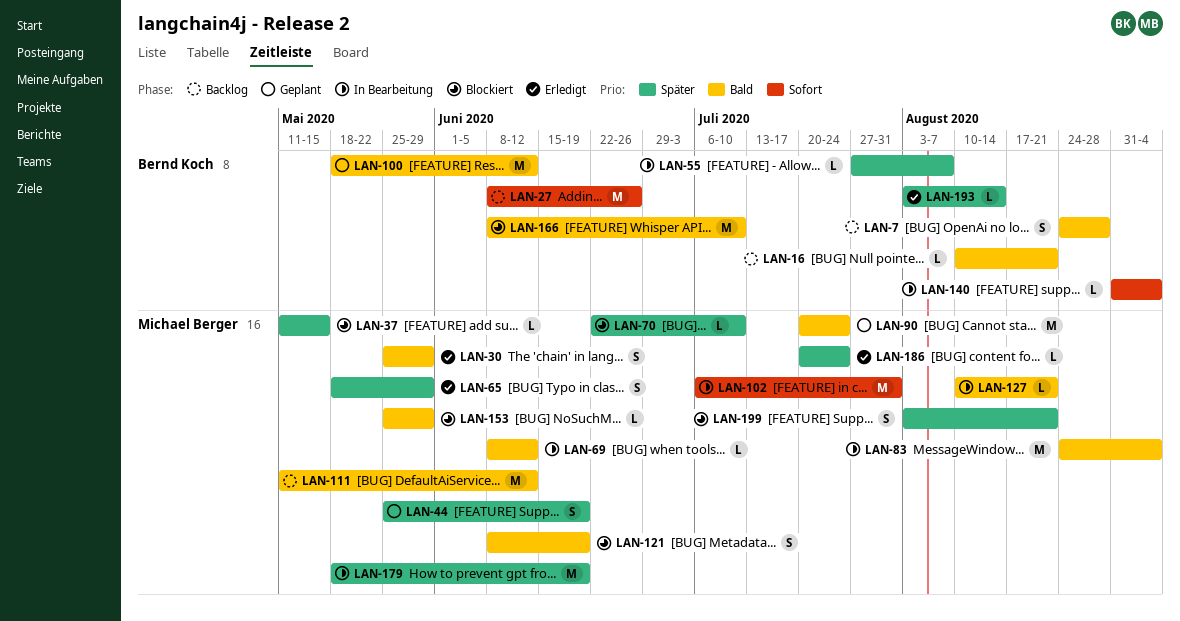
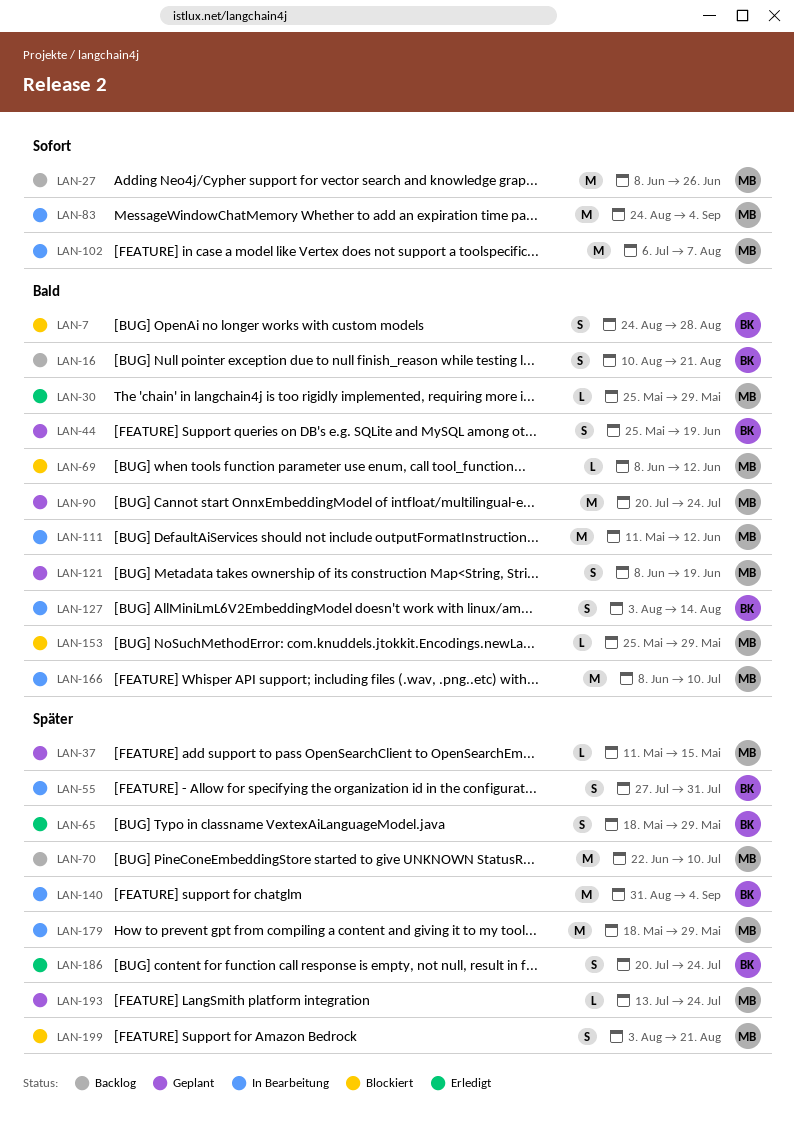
LAN-7, status: Backlog -> Blockiert
LAN-16, estimate: L -> S
LAN-27, owner: Bernd Koch -> Michael Berger
LAN-30, estimate: S -> L
LAN-37, status: Blockiert -> Geplant
LAN-44, owner: Michael Berger -> Bernd Koch
LAN-44, priority: Später -> Bald
LAN-55, estimate: L -> S
LAN-55, due: Aug 7 -> Jul 31
LAN-65, owner: Michael Berger -> Bernd Koch
LAN-69, status: In Bearbeitung -> Blockiert
LAN-70, status: Blockiert -> Backlog
LAN-70, estimate: L -> M
LAN-83, priority: Bald -> Sofort
LAN-100: present -> none
LAN-102, due: Jul 31 -> Aug 7
LAN-111, status: Backlog -> In Bearbeitung
LAN-121, status: Blockiert -> Geplant
LAN-127, owner: Michael Berger -> Bernd Koch
LAN-127, estimate: L -> S
LAN-127, start: Aug 10 -> Aug 3
LAN-127, due: Aug 21 -> Aug 14
LAN-140, priority: Sofort -> Später
LAN-140, estimate: L -> M
LAN-166, status: Blockiert -> In Bearbeitung
LAN-166, owner: Bernd Koch -> Michael Berger
LAN-179, due: Jun 19 -> May 29
LAN-186, owner: Michael Berger -> Bernd Koch
LAN-186, estimate: L -> S
LAN-193, status: Erledigt -> Geplant
LAN-193, owner: Bernd Koch -> Michael Berger
LAN-193, start: Aug 3 -> Jul 13
LAN-193, due: Aug 14 -> Jul 24

